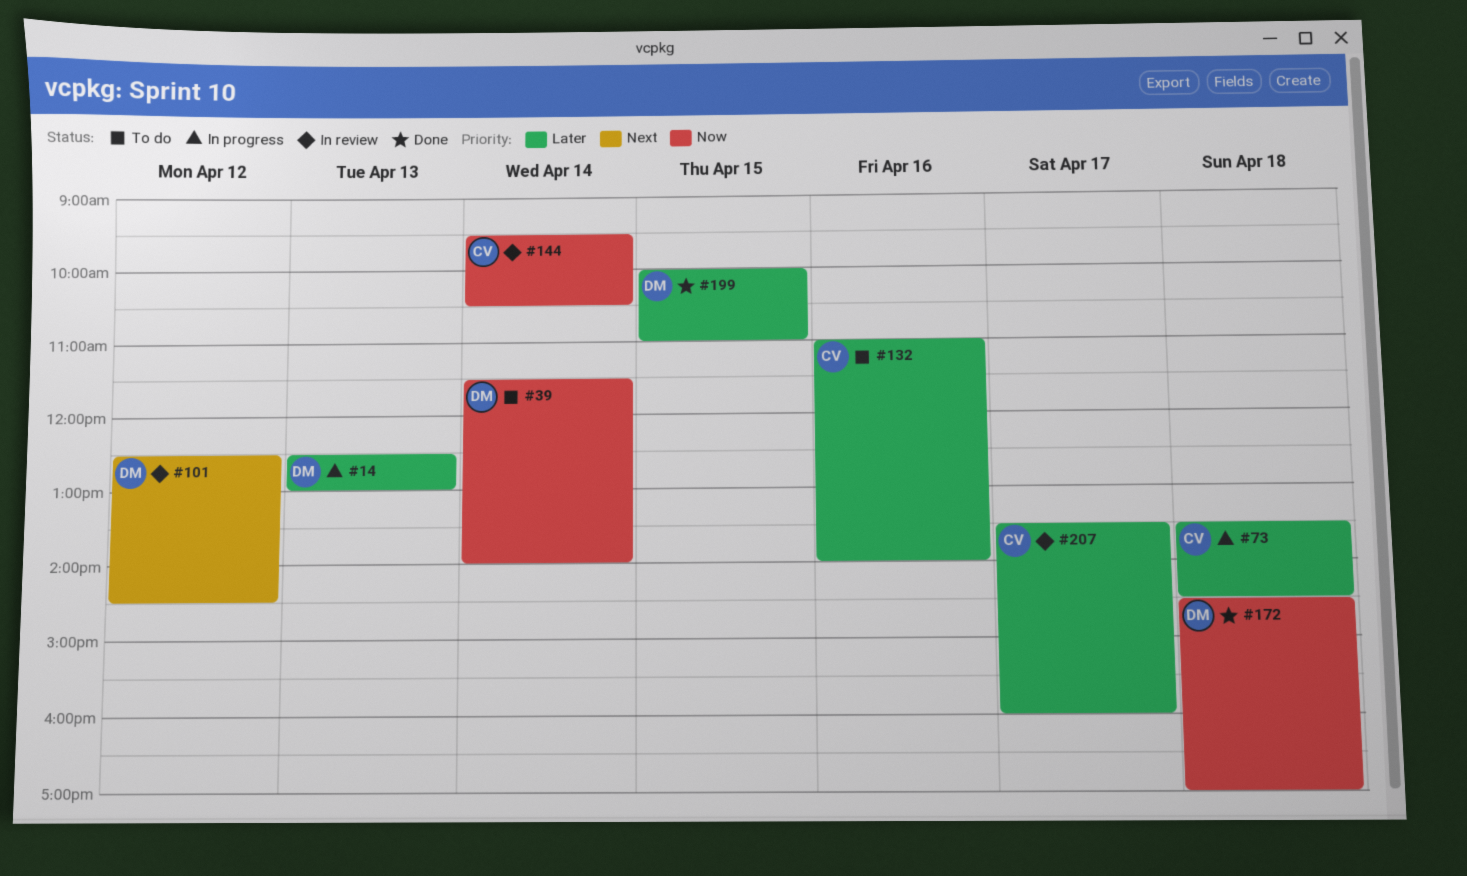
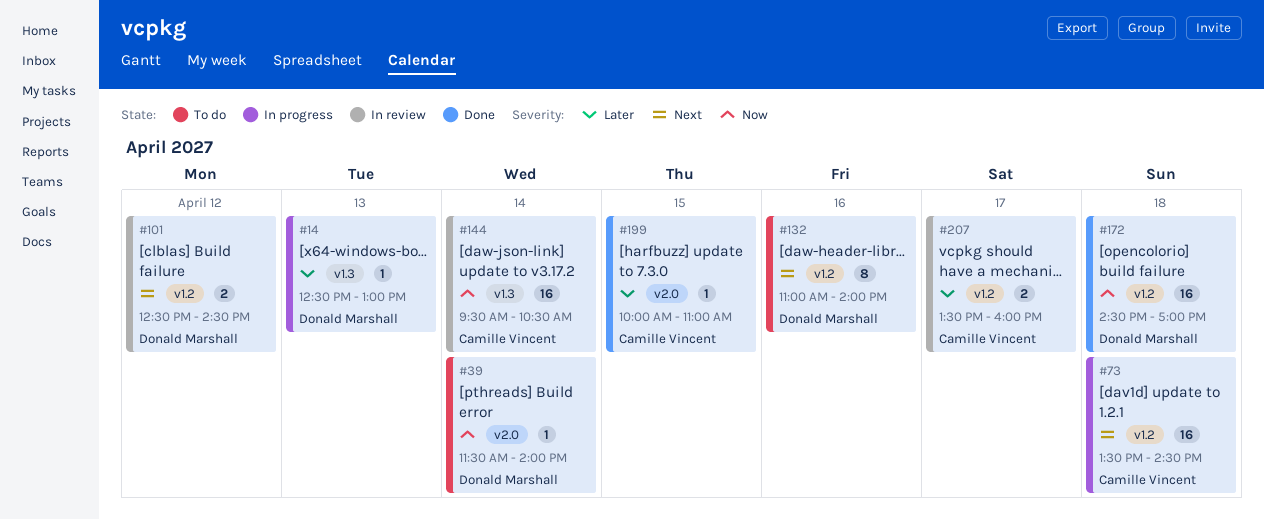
#73, priority: Later -> Next
#132, owner: Camille Vincent -> Donald Marshall
#132, priority: Later -> Next
#199, owner: Donald Marshall -> Camille Vincent

